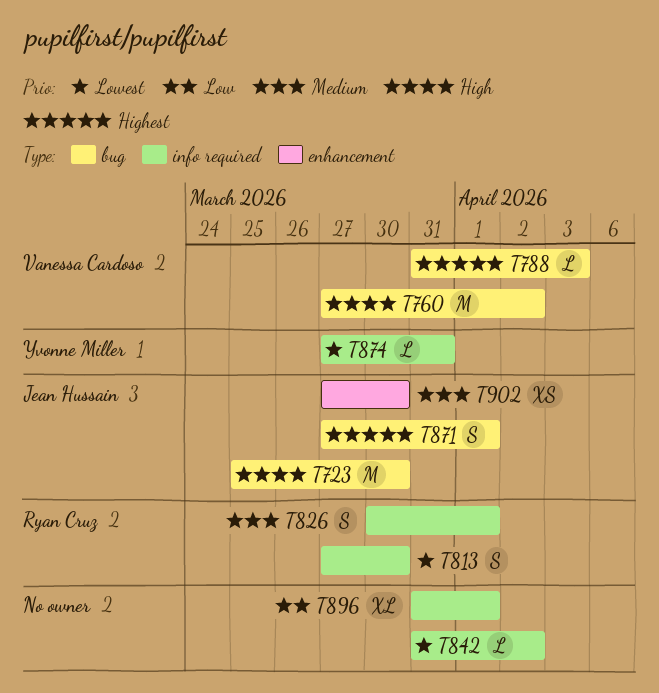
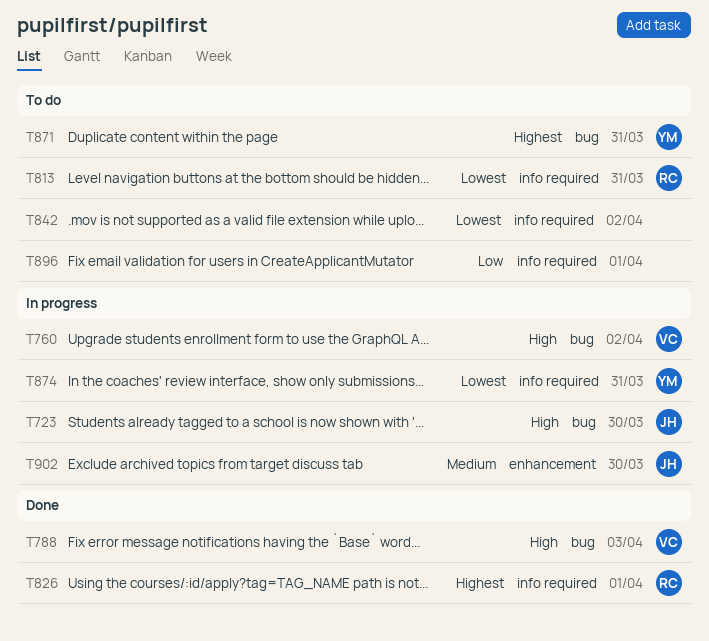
T788, priority: Highest -> High
T813, due: Mar 30 -> Mar 31
T826, priority: Medium -> Highest
T871, owner: Jean Hussain -> Yvonne Miller
T871, due: Apr 1 -> Mar 31

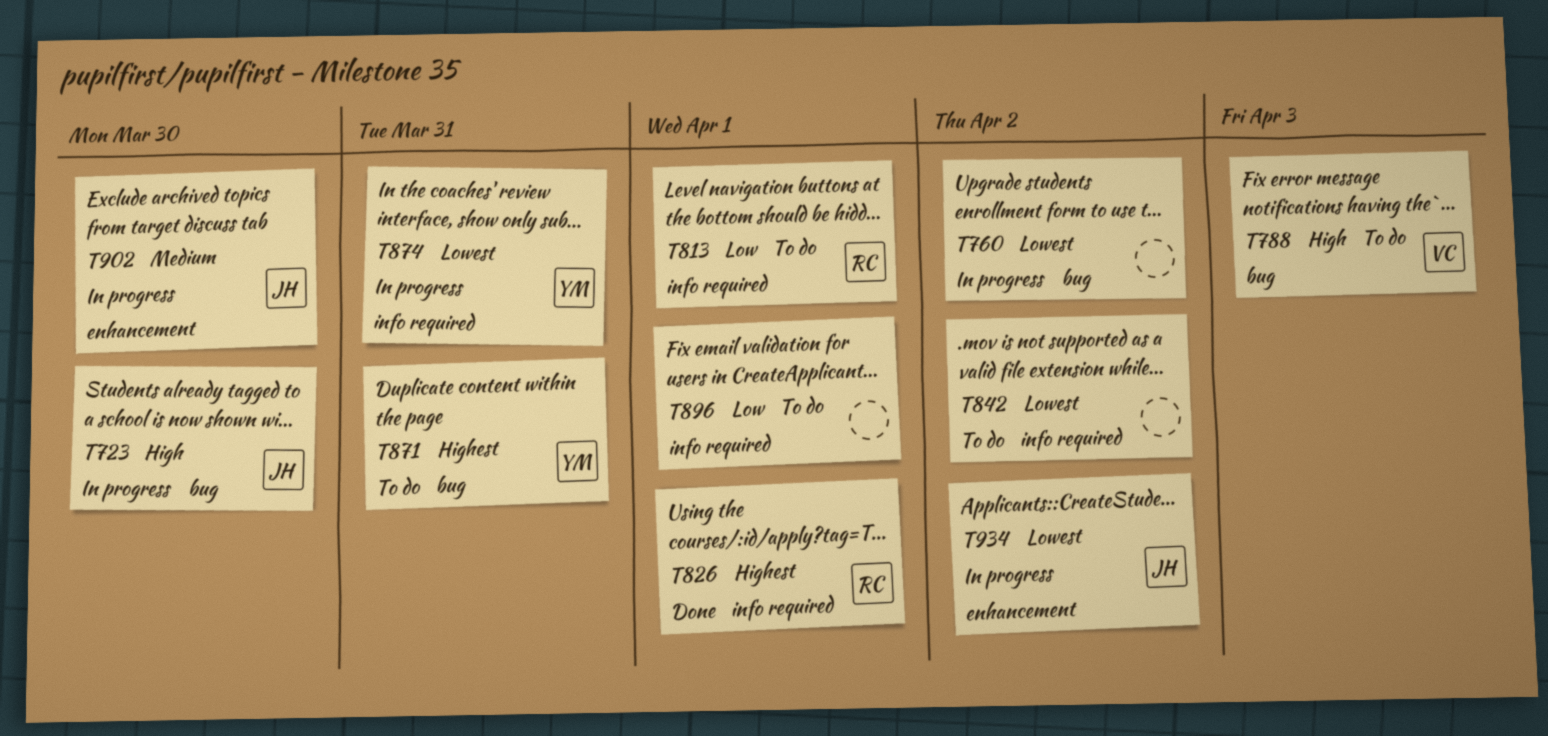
T760, owner: VC -> none
T760, priority: High -> Lowest
T788, status: Done -> To do
T813, priority: Lowest -> Low
T813, due: Mar 31 -> Apr 1
T934: none -> present

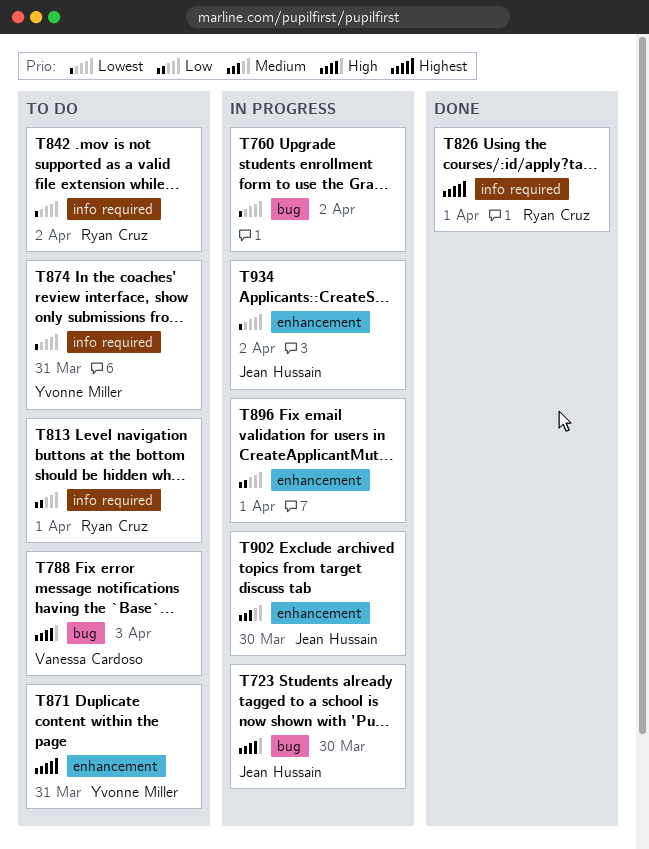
T842, owner: none -> Ryan Cruz
T871, label: bug -> enhancement
T874, status: In progress -> To do
T896, status: To do -> In progress
T896, label: info required -> enhancement

